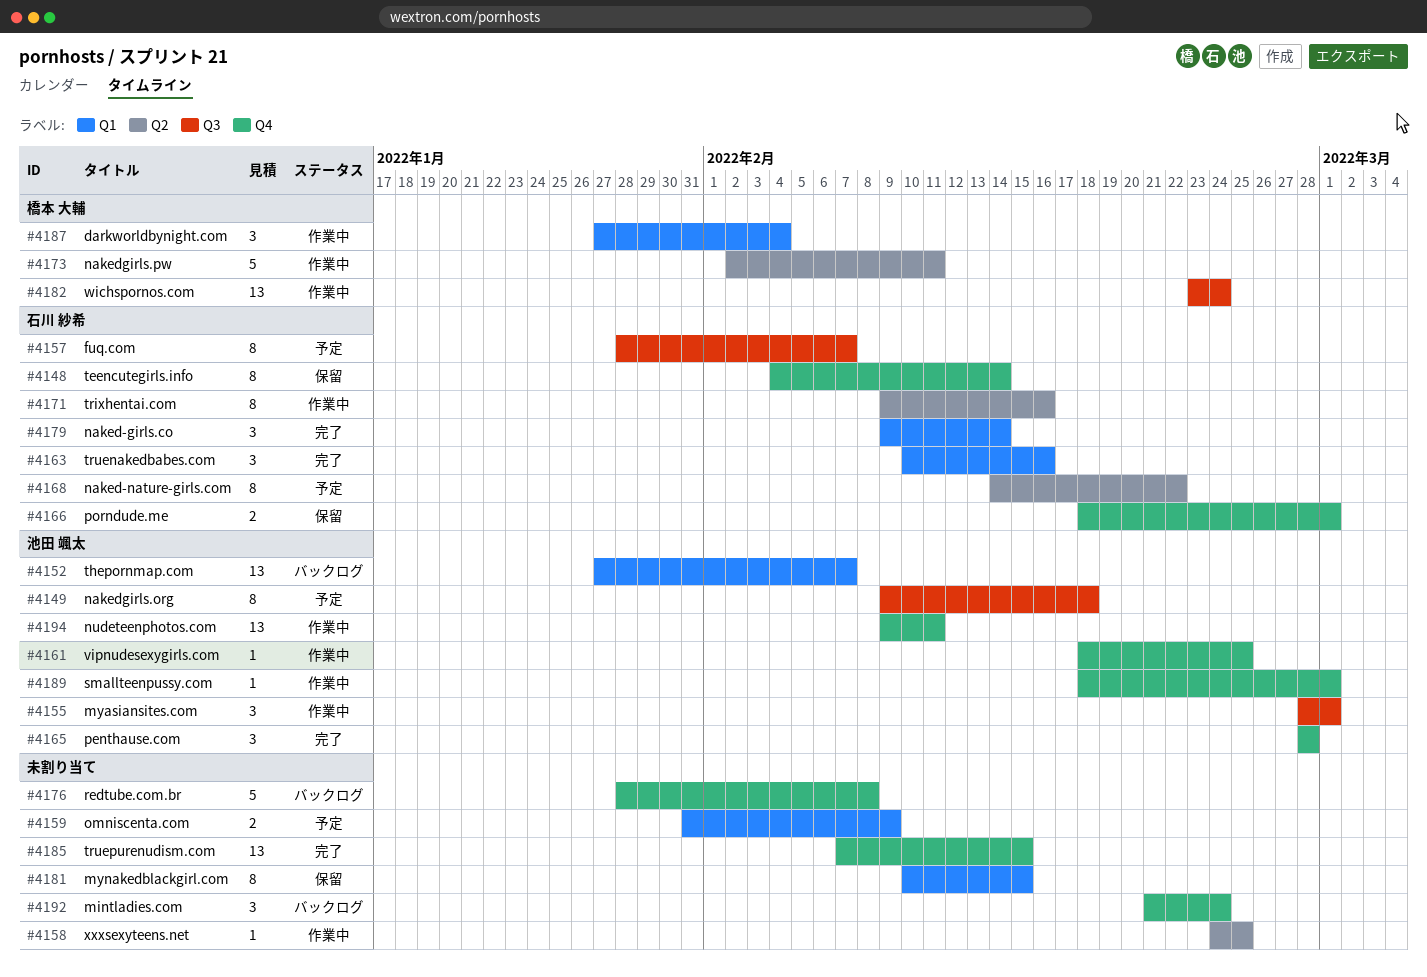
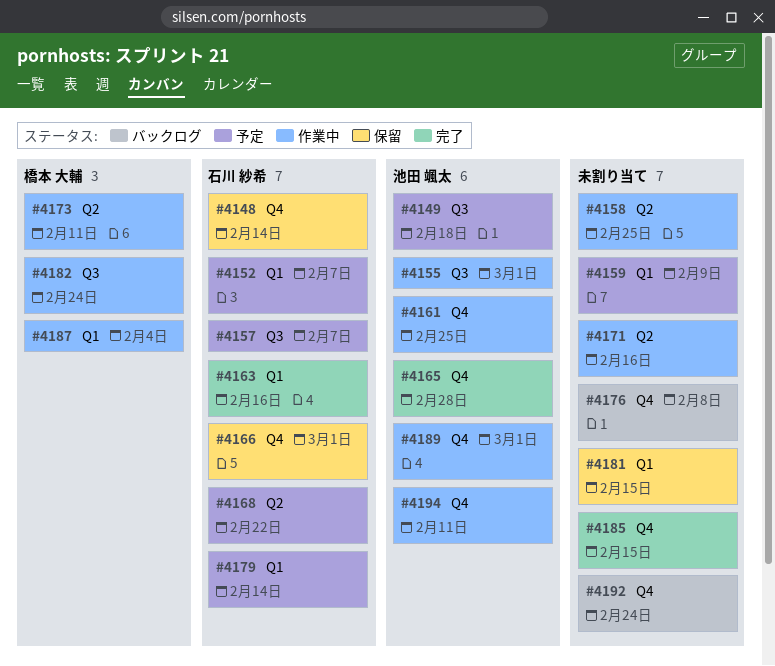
#4152, status: バックログ -> 予定
#4152, owner: 池田 颯太 -> 石川 紗希
#4171, owner: 石川 紗希 -> none
#4179, status: 完了 -> 予定

